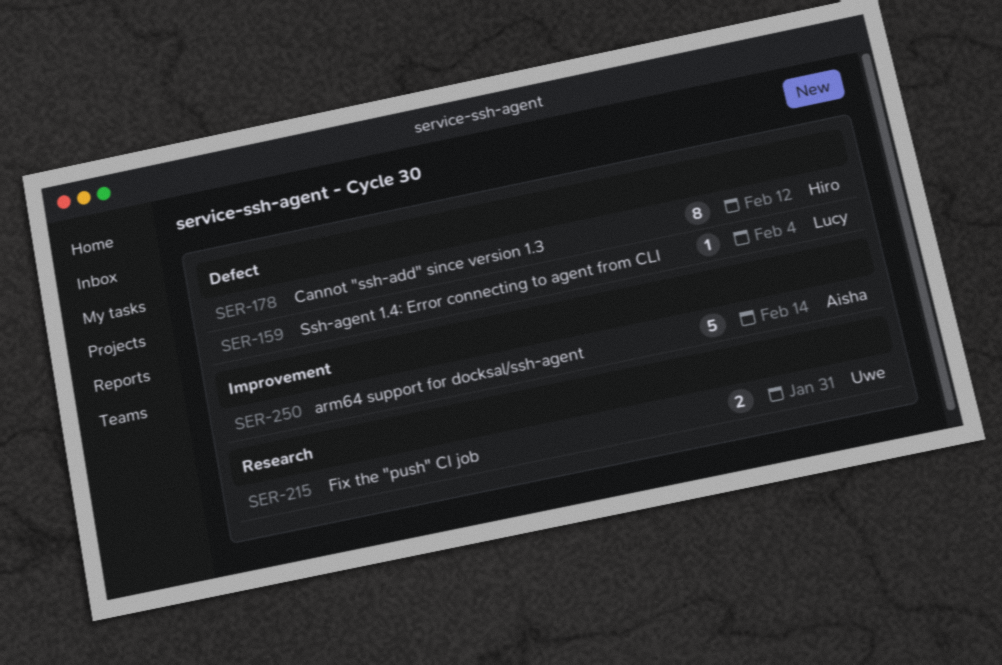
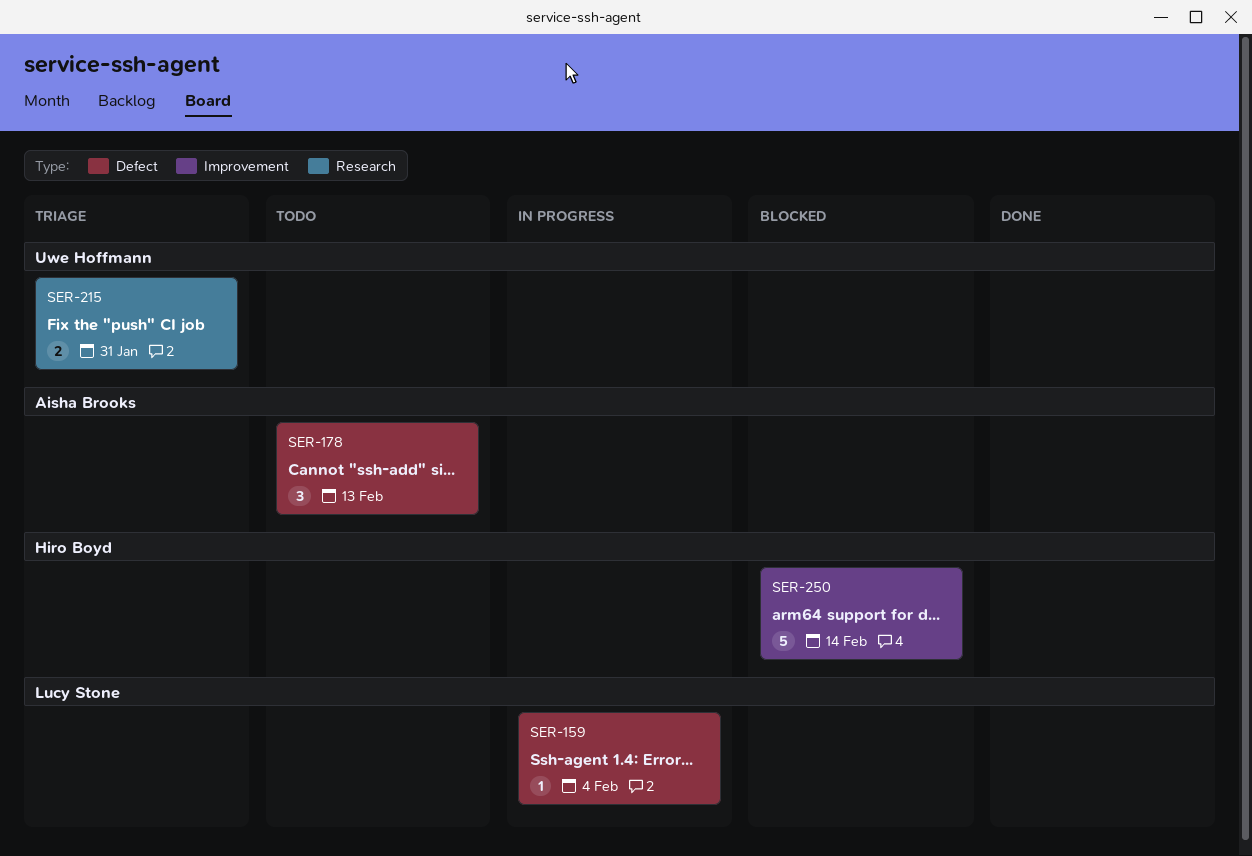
SER-178, owner: Hiro Boyd -> Aisha Brooks
SER-178, estimate: 8 -> 3
SER-178, due: Feb 12 -> Feb 13
SER-250, owner: Aisha Brooks -> Hiro Boyd

